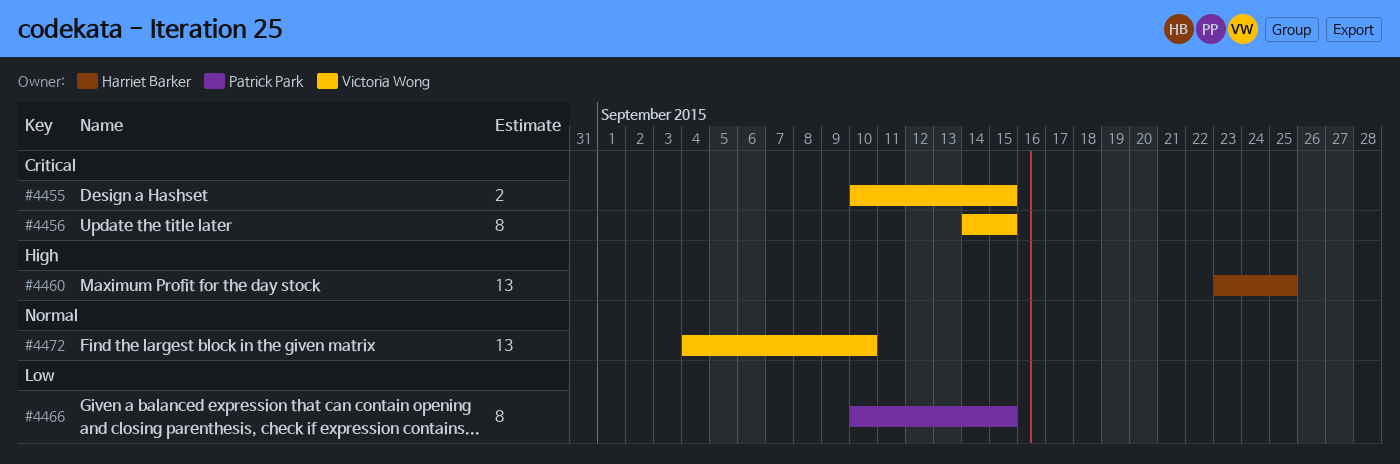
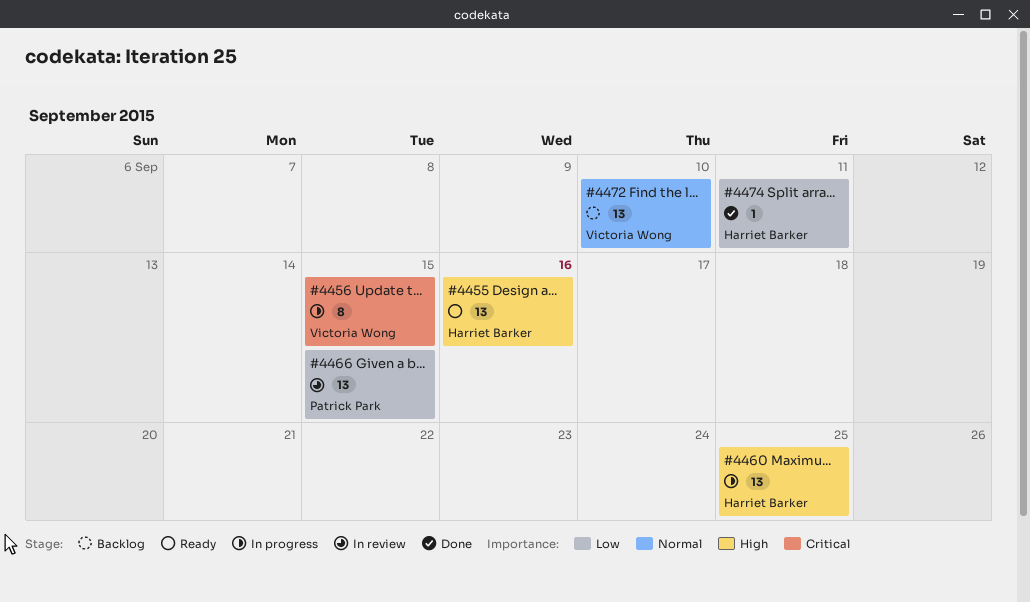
#4455, owner: Victoria Wong -> Harriet Barker
#4455, priority: Critical -> High
#4455, estimate: 2 -> 13
#4455, due: Sep 15 -> Sep 16
#4466, estimate: 8 -> 13
#4474: none -> present

